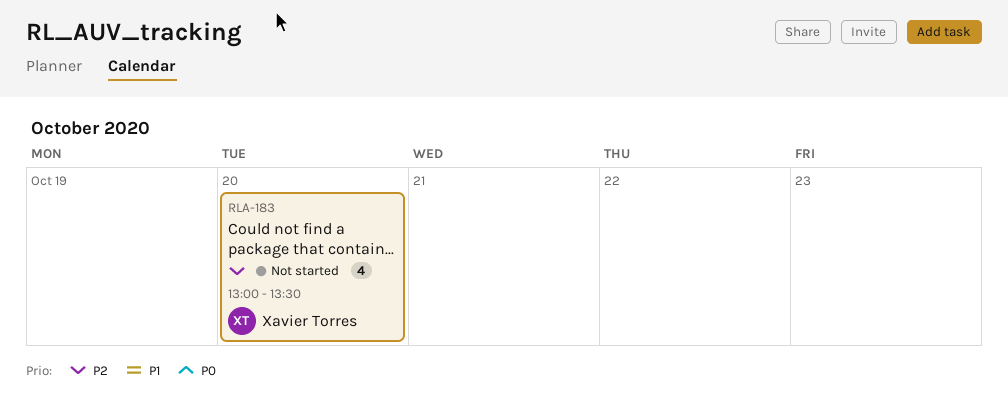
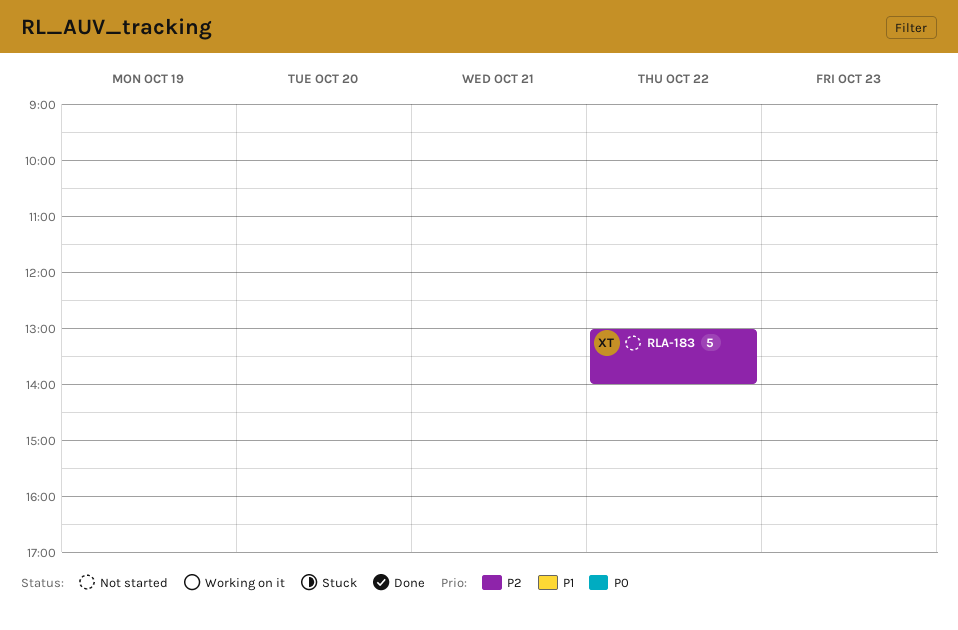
RLA-183, estimate: 4 -> 5
RLA-183, day: Oct 20 -> Oct 22
RLA-183, ends: 13:30 -> 14:00

